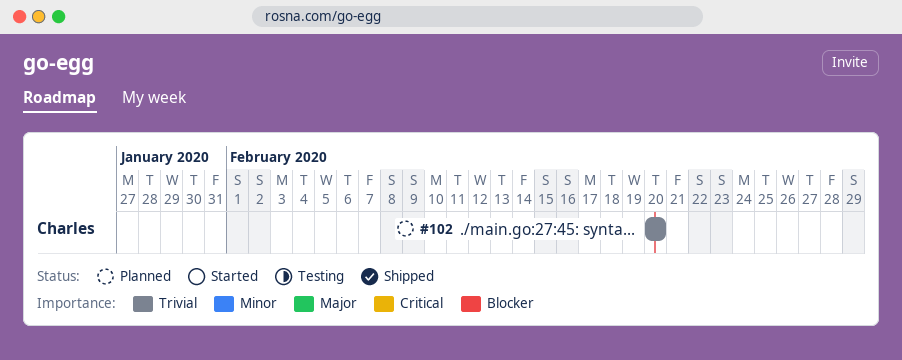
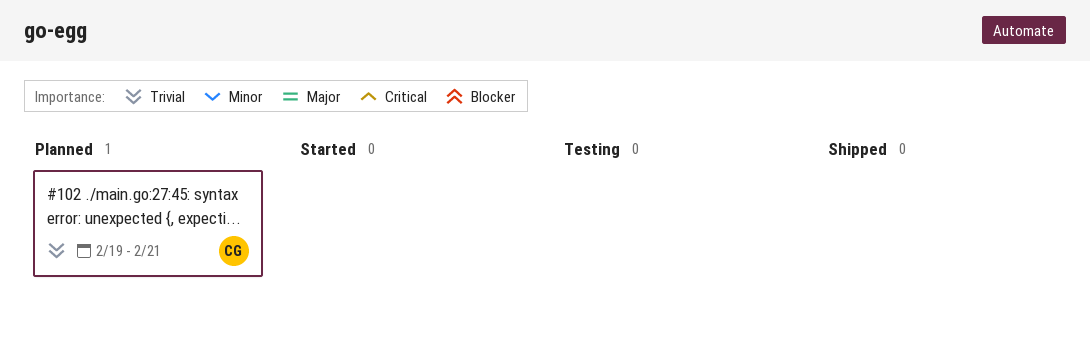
#102, start: Feb 20 -> Feb 19
#102, due: Feb 20 -> Feb 21

